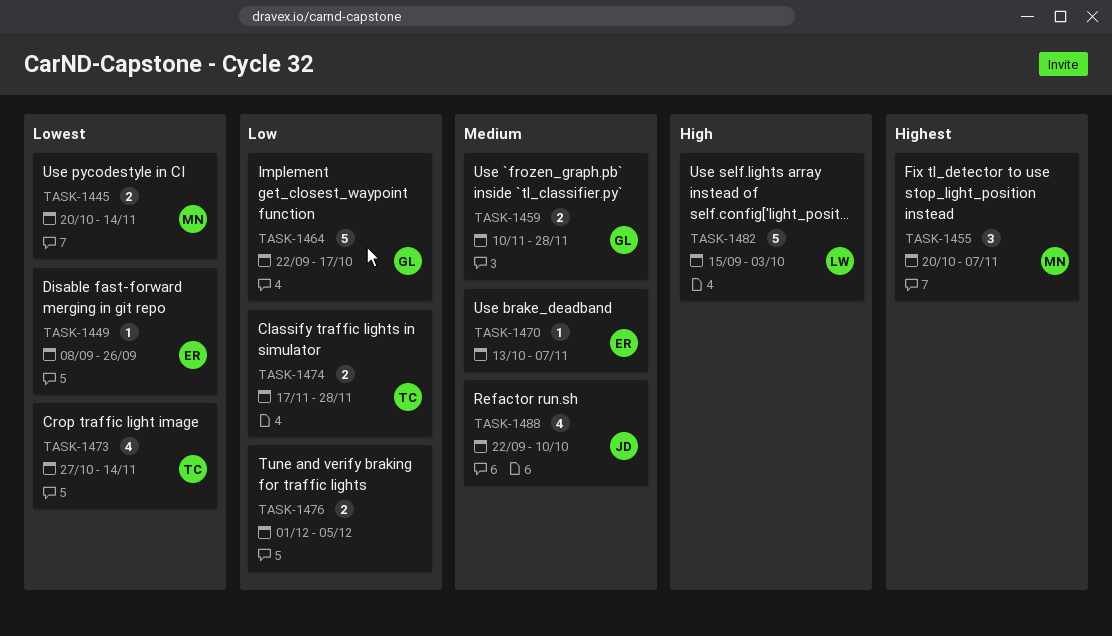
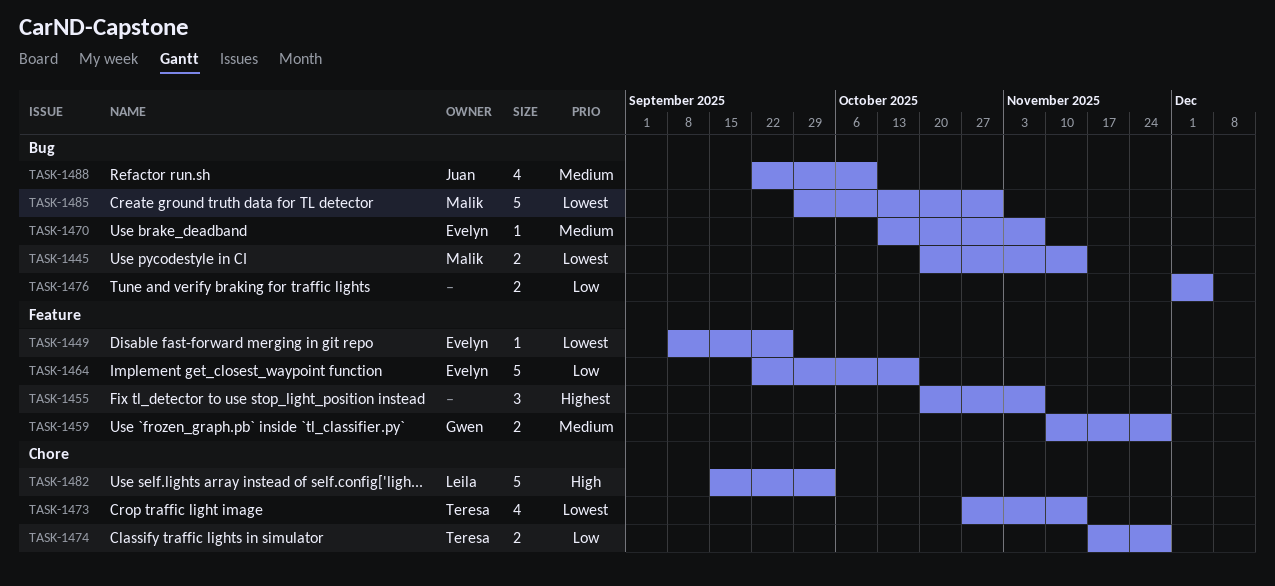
TASK-1455, owner: Malik -> none
TASK-1464, owner: Gwen -> Evelyn
TASK-1485: none -> present

